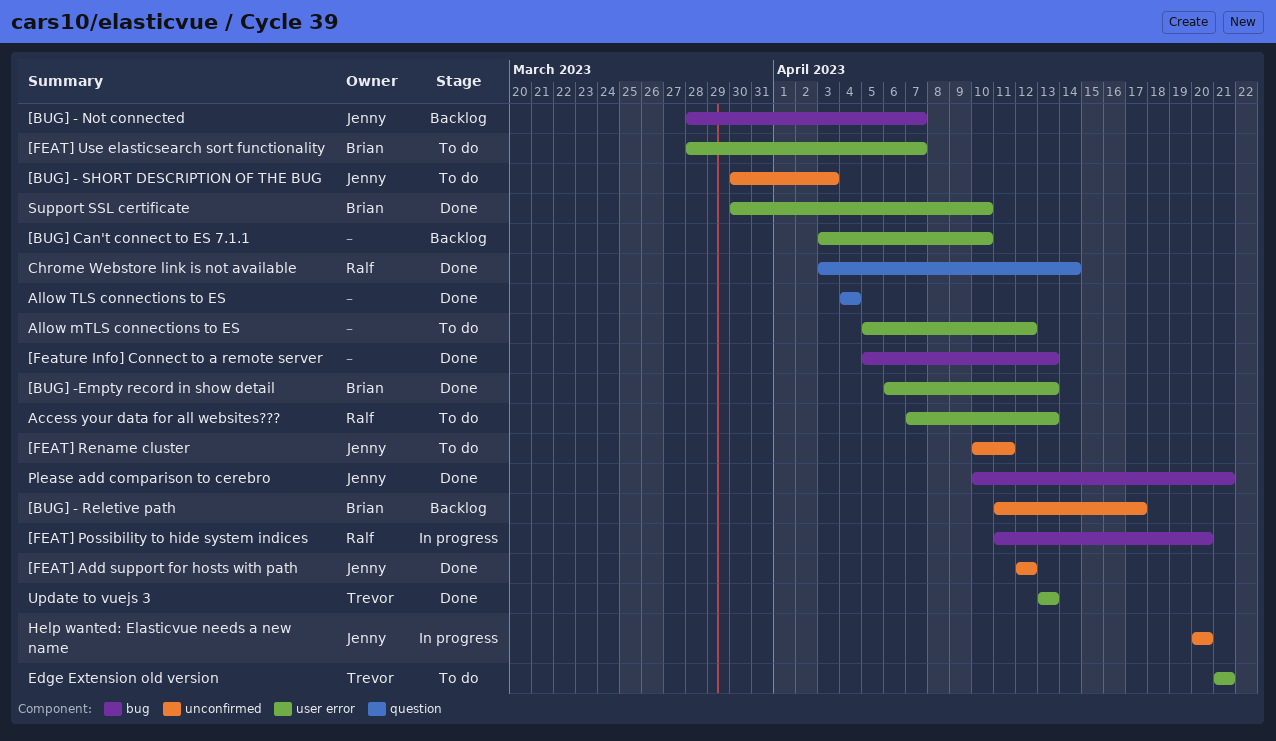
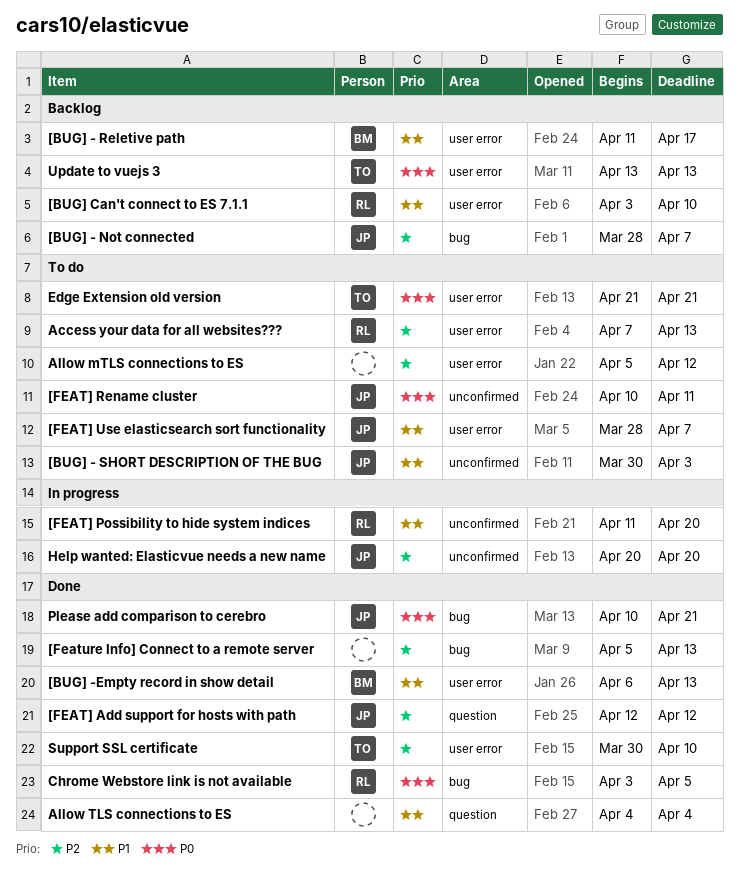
[BUG] - Reletive path, label: unconfirmed -> user error
[BUG] Can't connect to ES 7.1.1, owner: none -> Ralf
[FEAT] Add support for hosts with path, label: unconfirmed -> question
[FEAT] Possibility to hide system indices, label: bug -> unconfirmed
[FEAT] Use elasticsearch sort functionality, owner: Brian -> Jenny
Chrome Webstore link is not available, label: question -> bug
Chrome Webstore link is not available, due: Apr 14 -> Apr 5
Support SSL certificate, owner: Brian -> Trevor
Update to vuejs 3, status: Done -> Backlog

